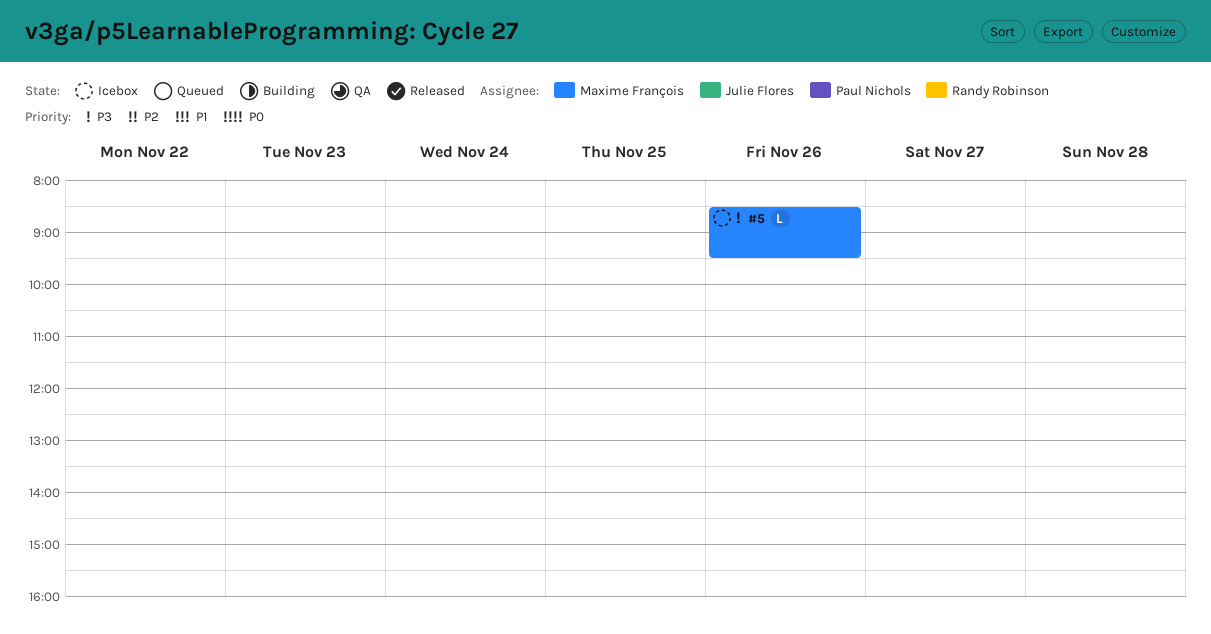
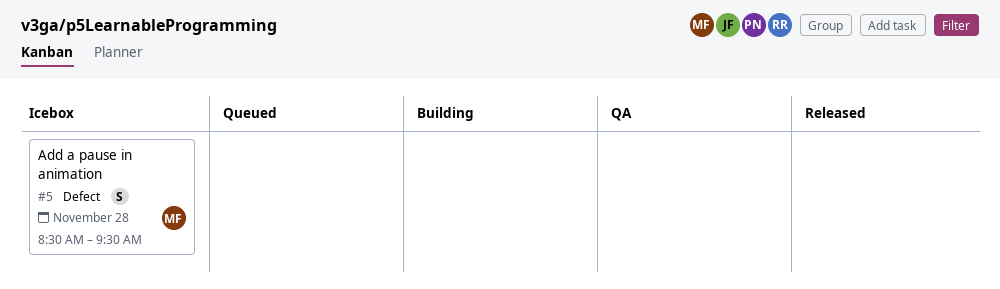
#5, estimate: L -> S
#5, day: Nov 26 -> Nov 28

